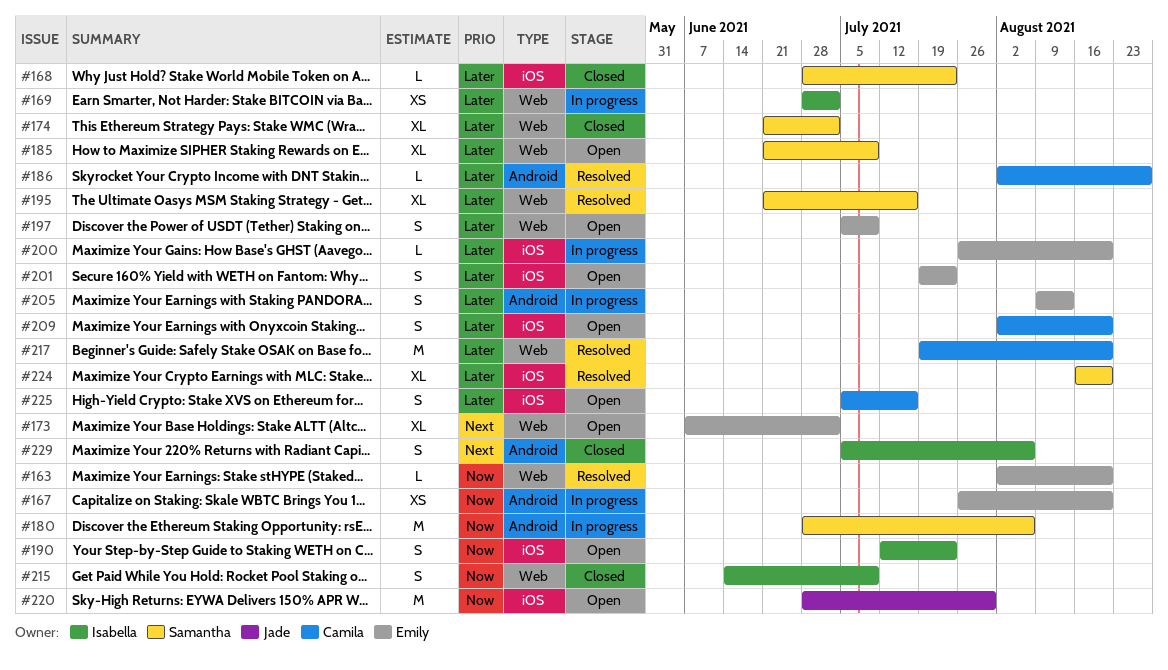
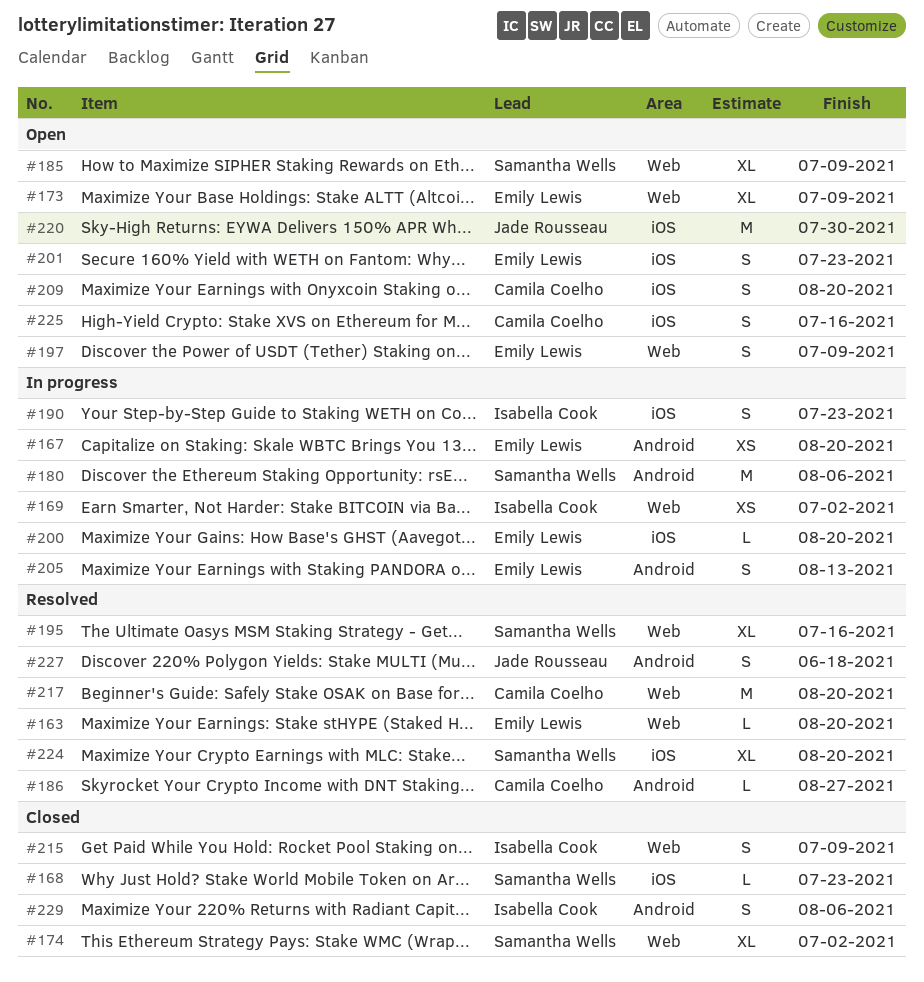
#173, due: Jul 2 -> Jul 9
#190, status: Open -> In progress
#227: none -> present

